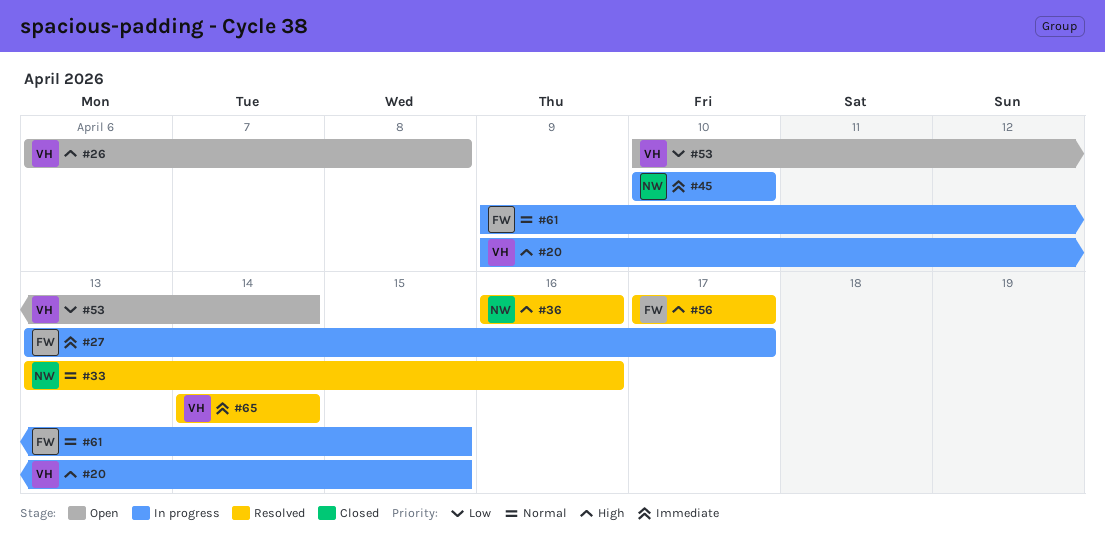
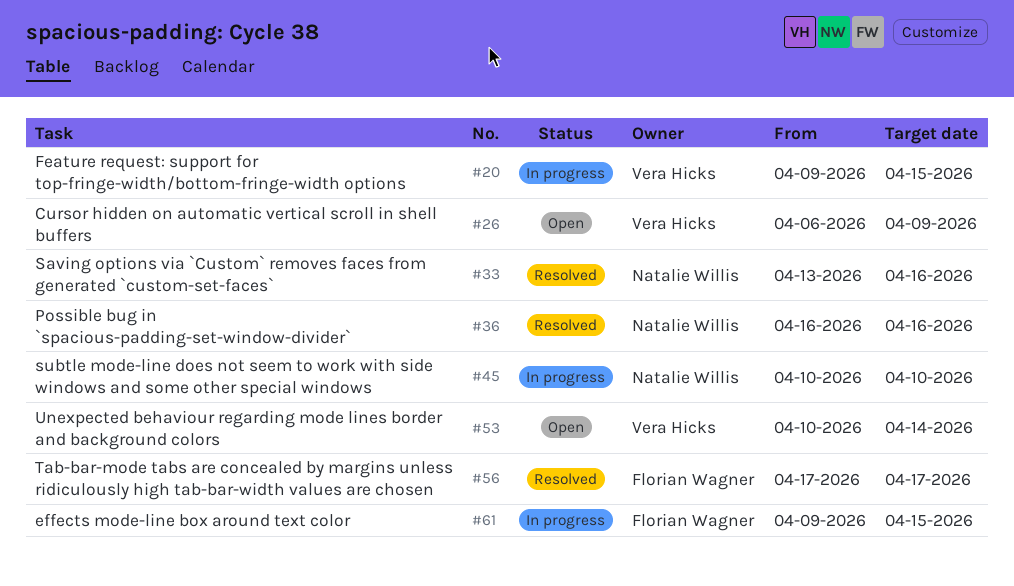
#26, due: Apr 8 -> Apr 9
#27: present -> none
#65: present -> none

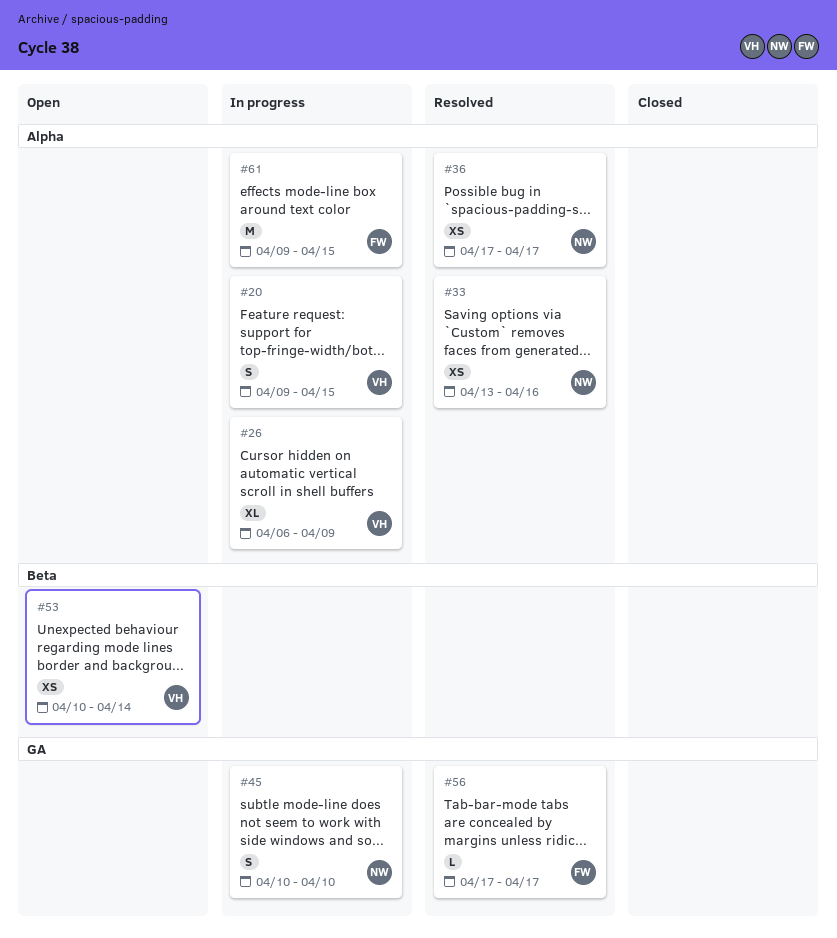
#26, status: Open -> In progress
#36, start: Apr 16 -> Apr 17
#36, due: Apr 16 -> Apr 17

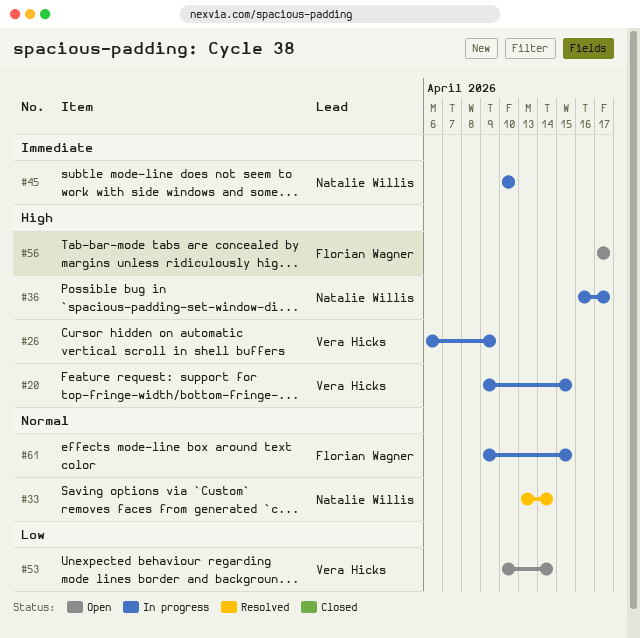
#33, due: Apr 16 -> Apr 14
#36, status: Resolved -> In progress
#36, start: Apr 17 -> Apr 16
#56, status: Resolved -> Open

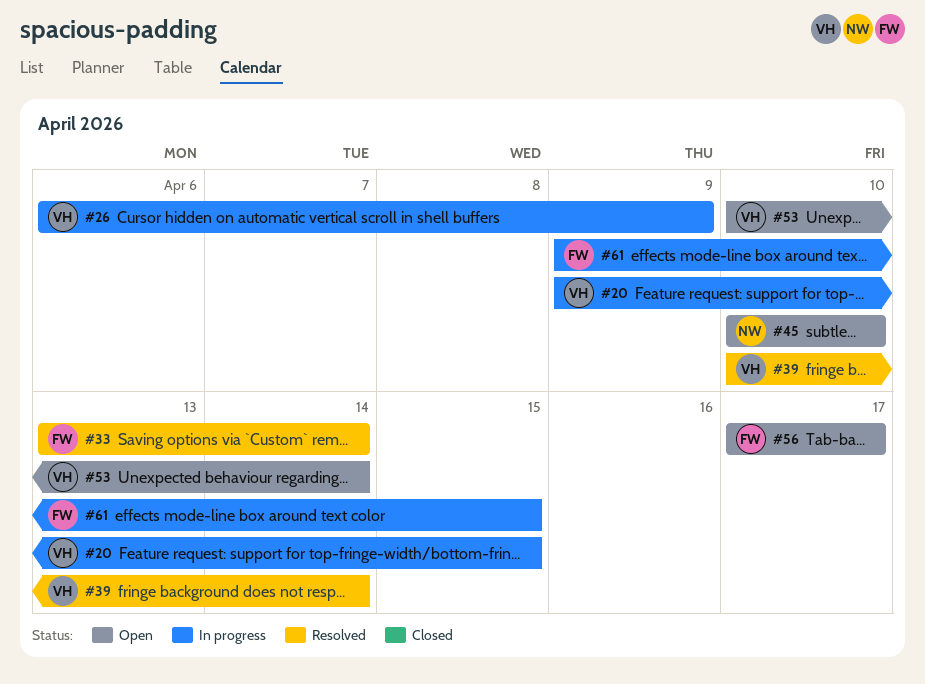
#33, owner: Natalie Willis -> Florian Wagner
#36: present -> none
#39: none -> present
#45, status: In progress -> Open

